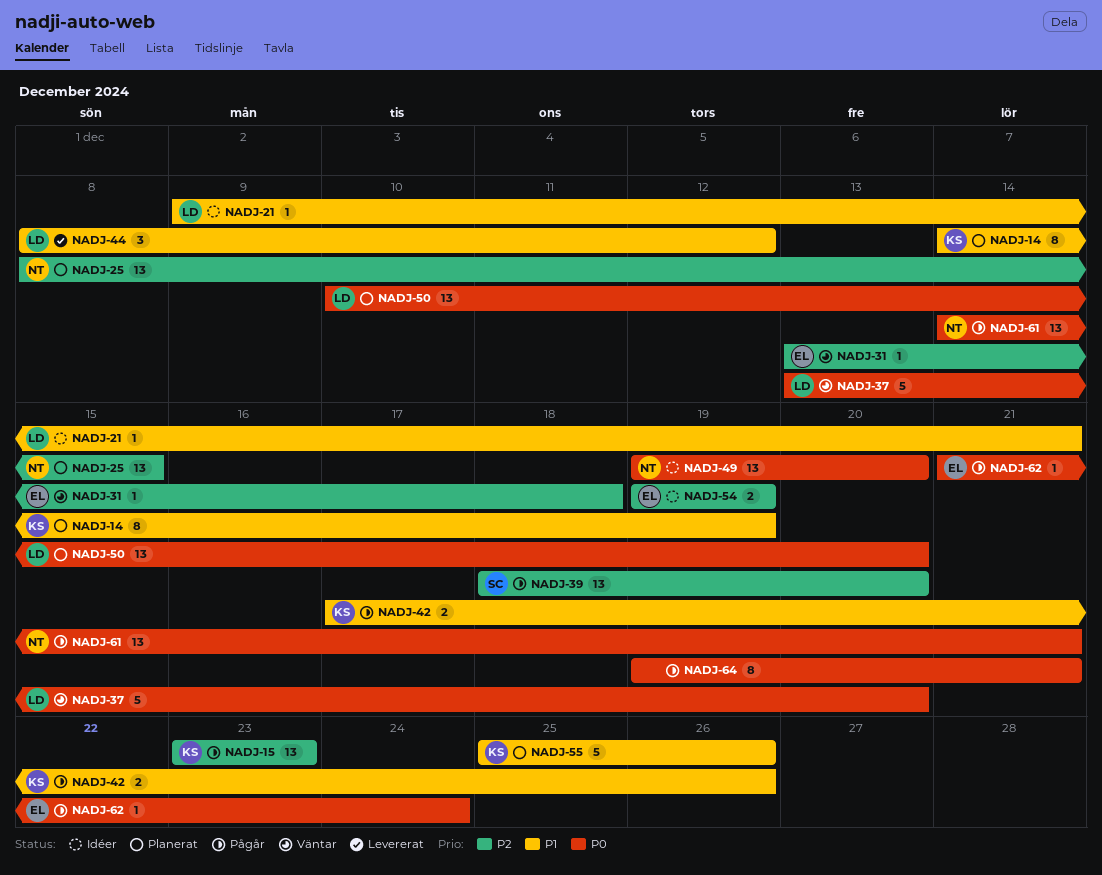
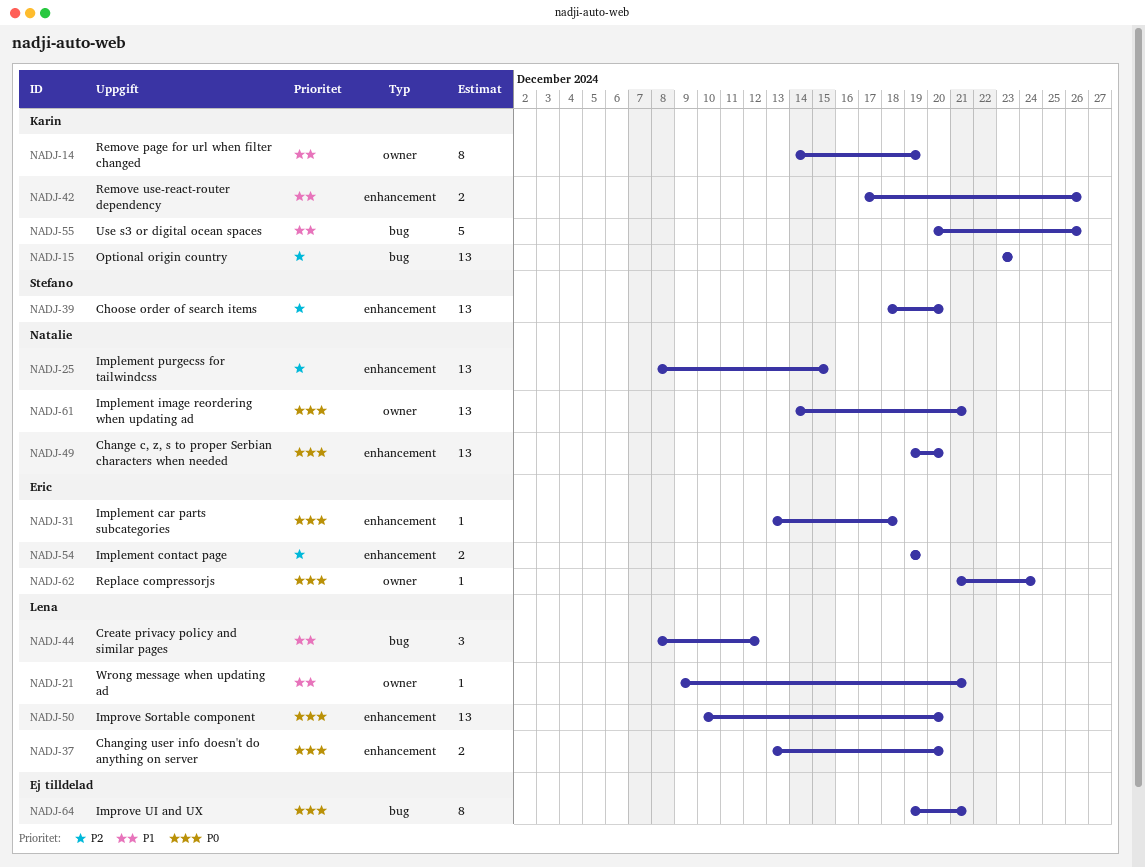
NADJ-31, priority: P2 -> P0
NADJ-37, estimate: 5 -> 2
NADJ-55, start: Dec 25 -> Dec 20

